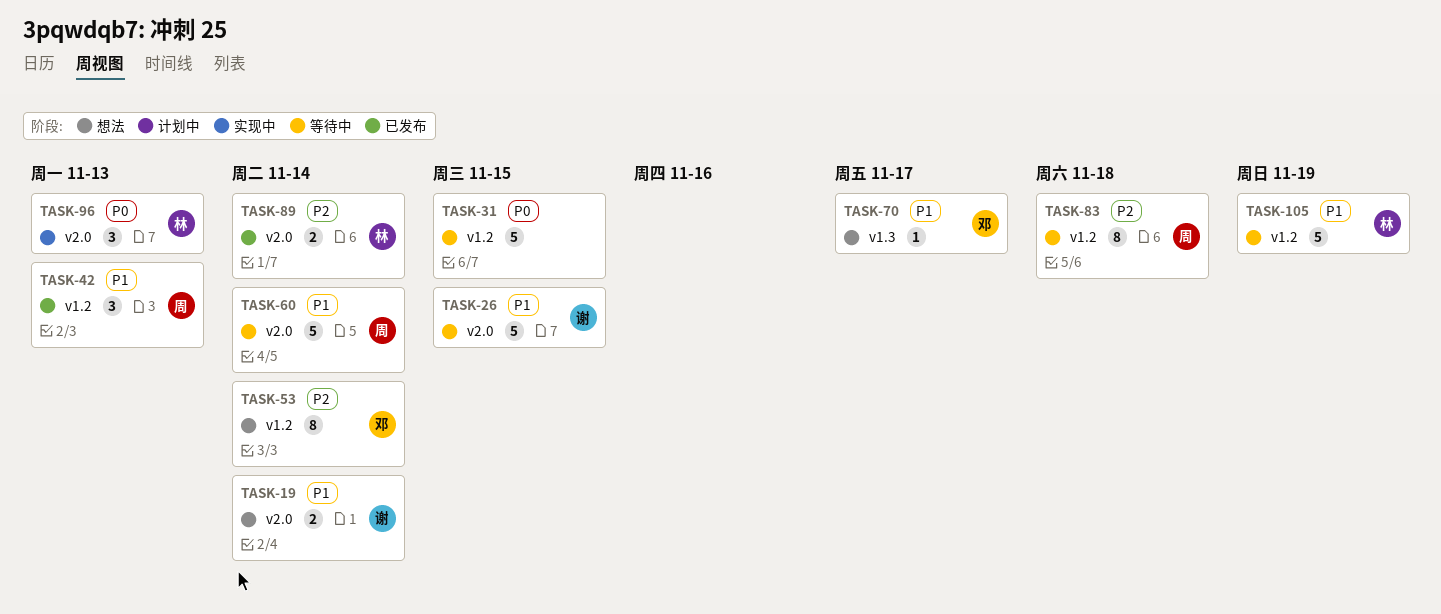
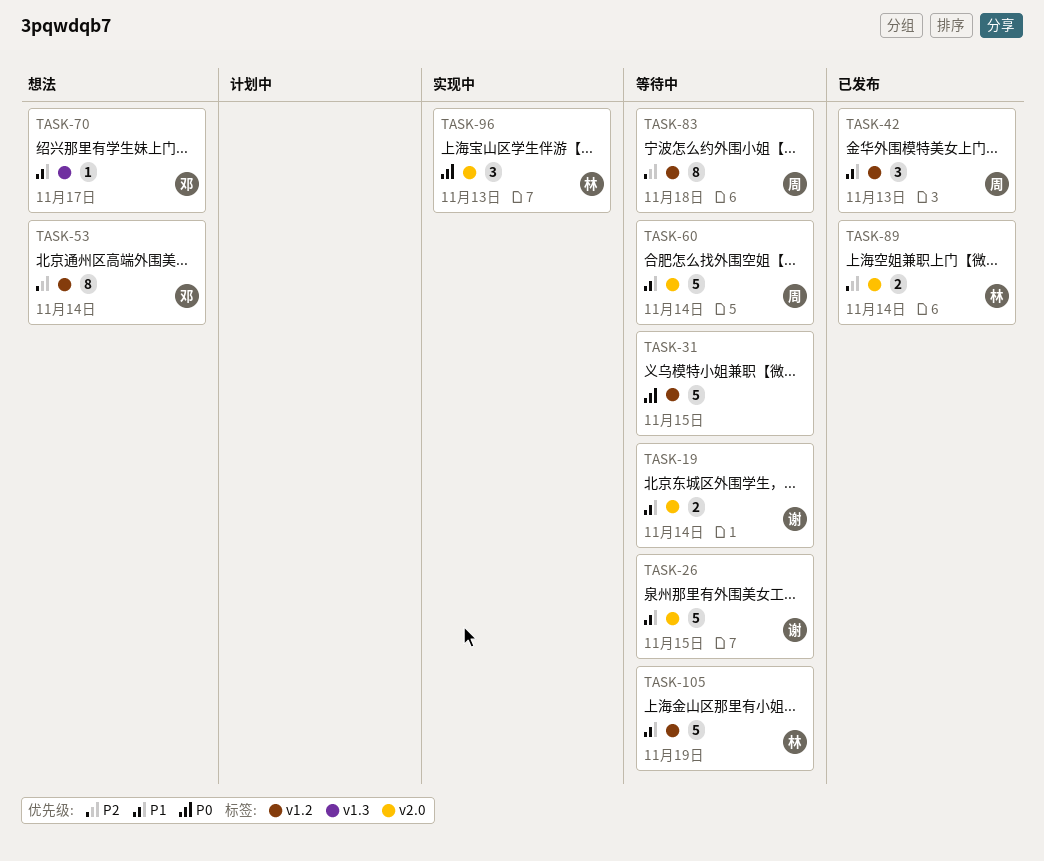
TASK-19, status: 想法 -> 等待中

